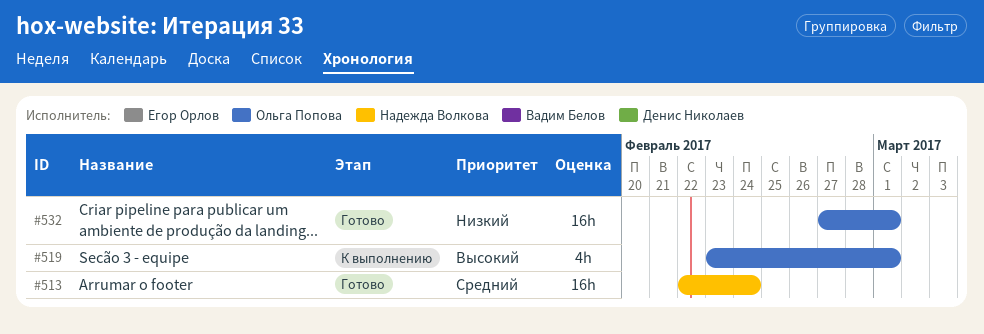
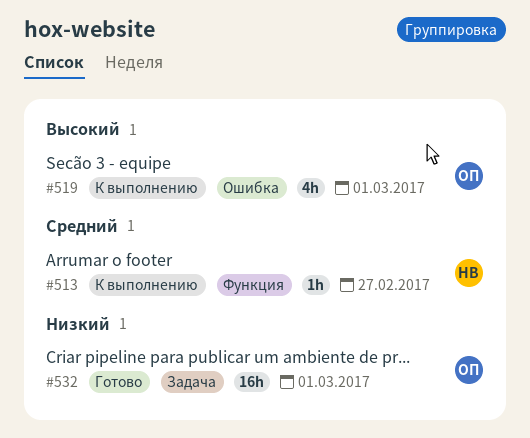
#513, status: Готово -> К выполнению
#513, estimate: 16h -> 1h
#513, due: Feb 24 -> Feb 27

